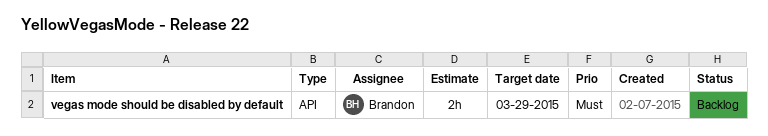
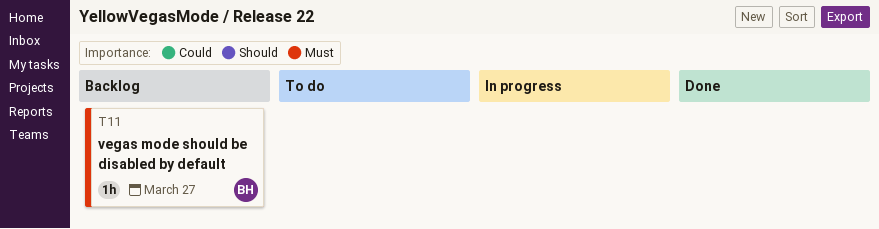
vegas mode should be disabled by default, estimate: 2h -> 1h
vegas mode should be disabled by default, due: Mar 29 -> Mar 27

